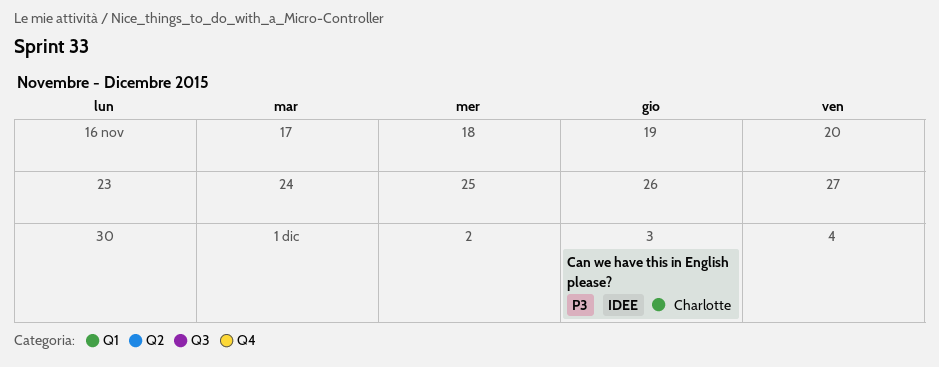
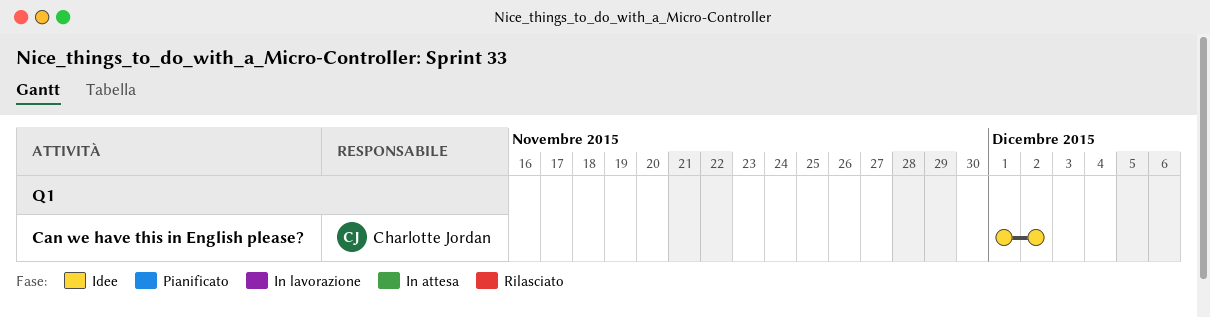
Can we have this in English please?, due: Dec 3 -> Dec 2

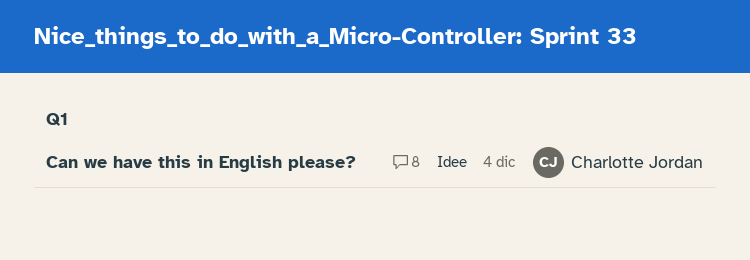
Can we have this in English please?, due: Dec 2 -> Dec 4

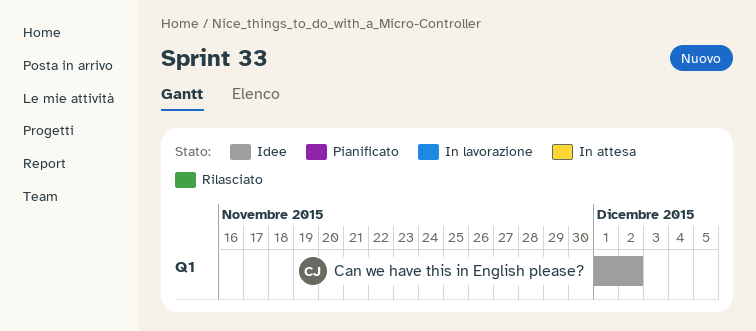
Can we have this in English please?, due: Dec 4 -> Dec 2

